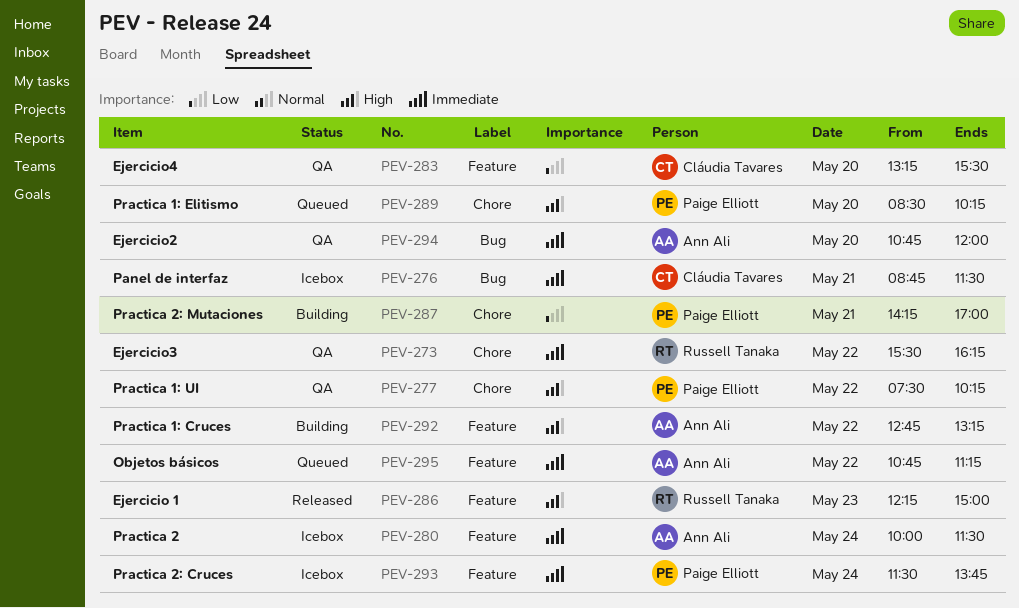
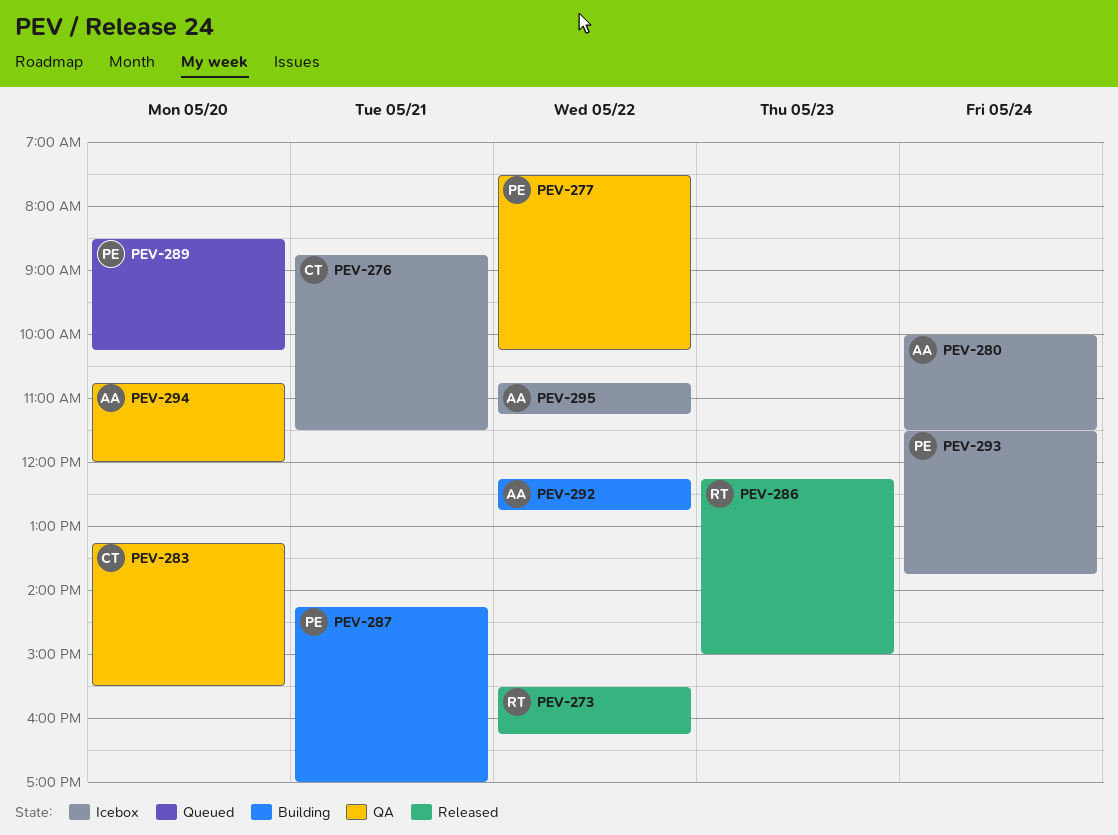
PEV-273, status: QA -> Released
PEV-292, begins: 12:45 -> 12:15
PEV-292, ends: 13:15 -> 12:45
PEV-295, status: Queued -> Icebox

